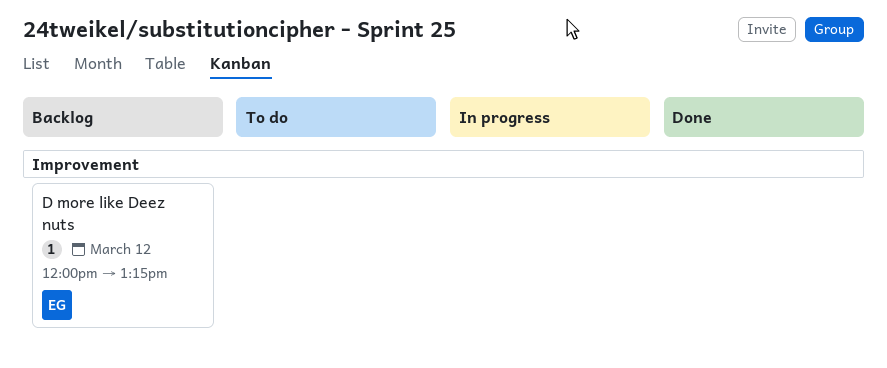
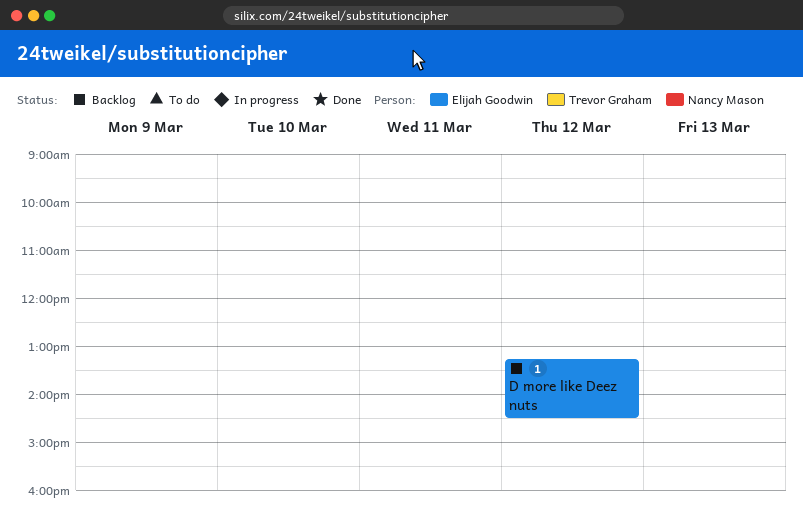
D more like Deez nuts, begins: 12:00 -> 13:15
D more like Deez nuts, ends: 13:15 -> 14:30

